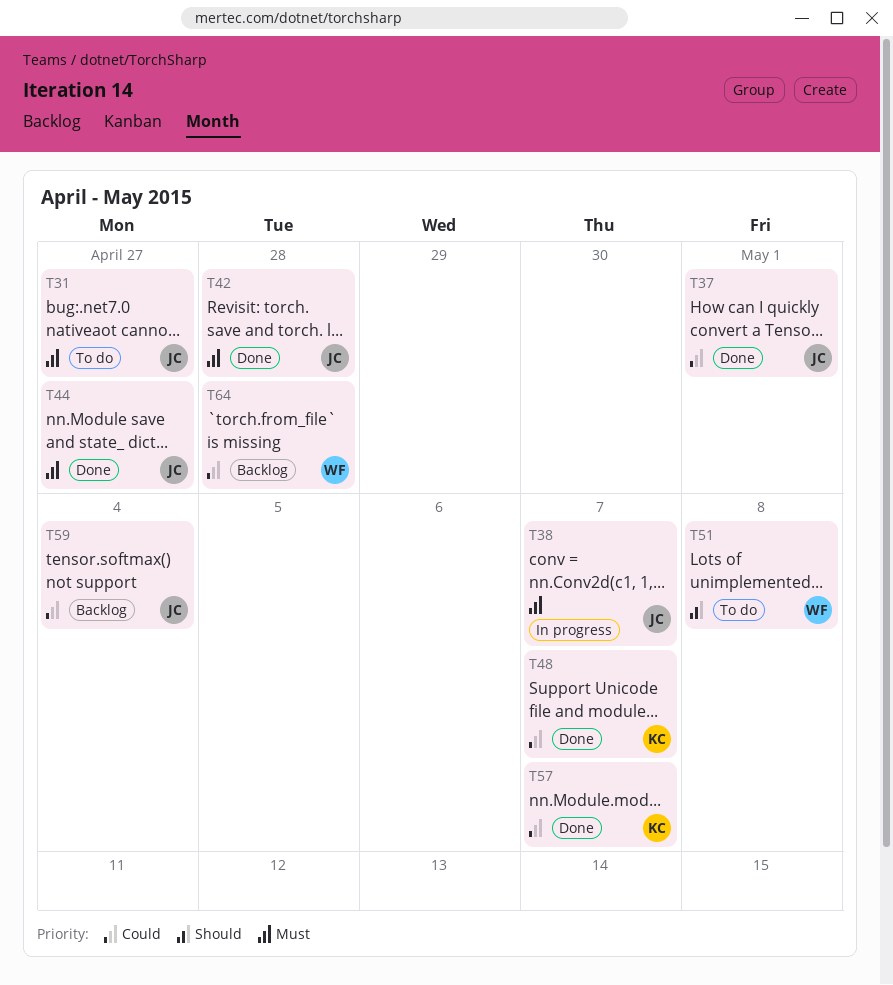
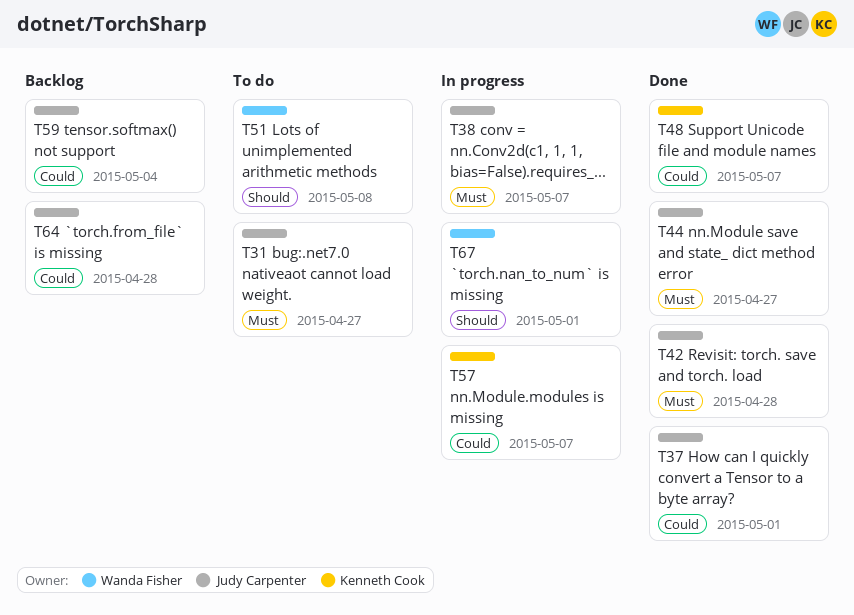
T57, status: Done -> In progress
T64, owner: Wanda Fisher -> Judy Carpenter
T67: none -> present

